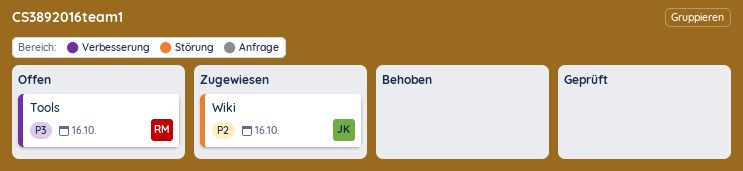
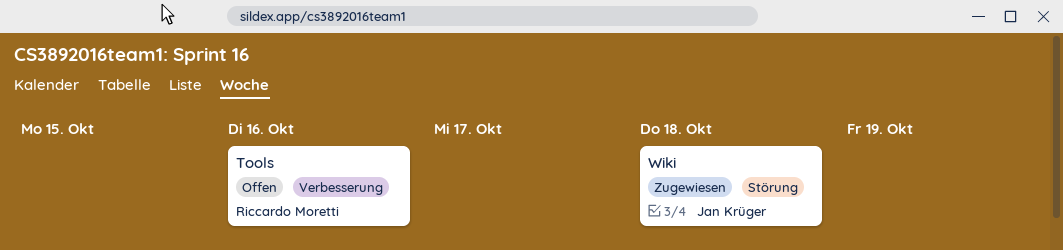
Wiki, due: Oct 16 -> Oct 18

